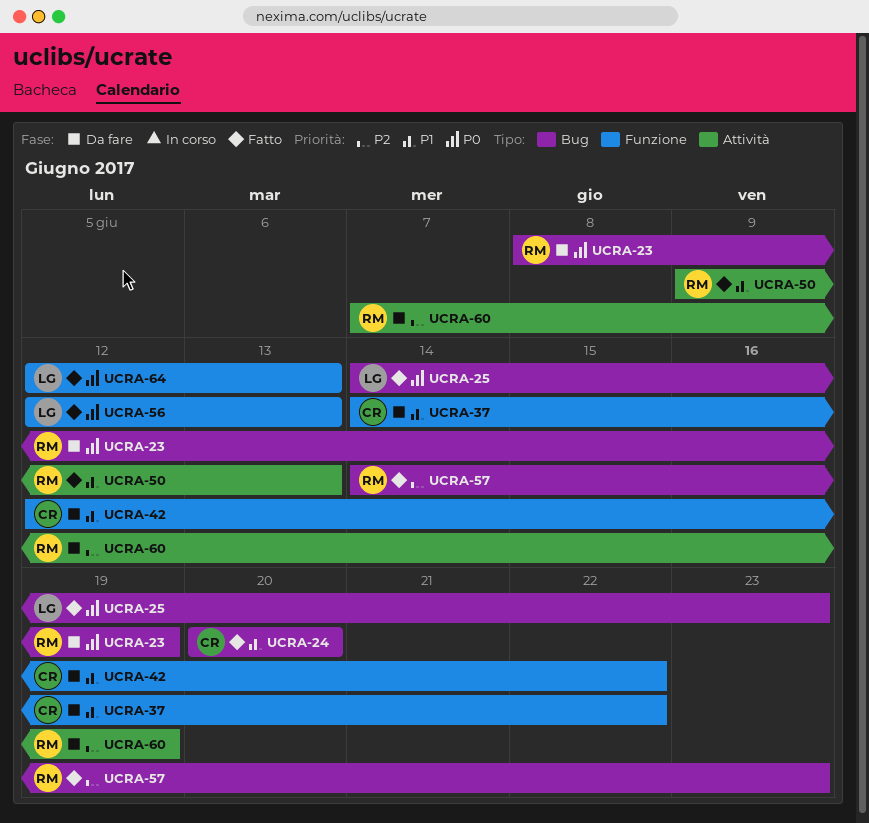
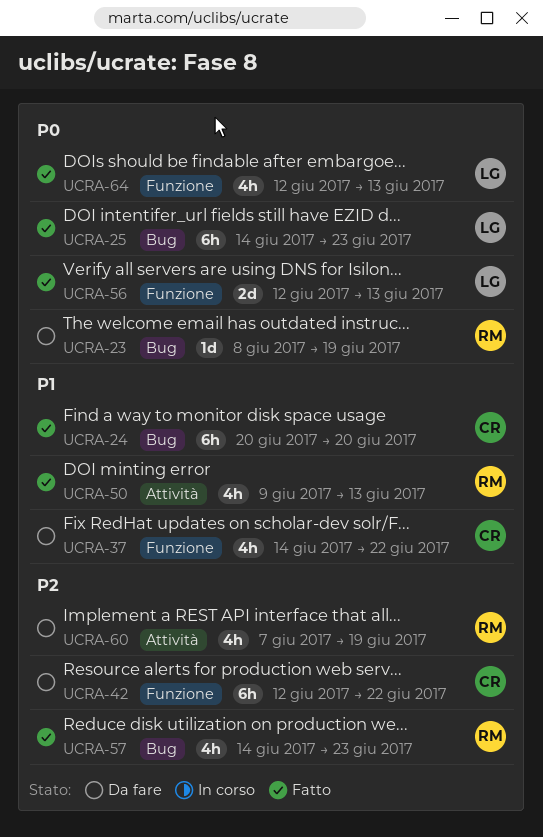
UCRA-42, priority: P1 -> P2

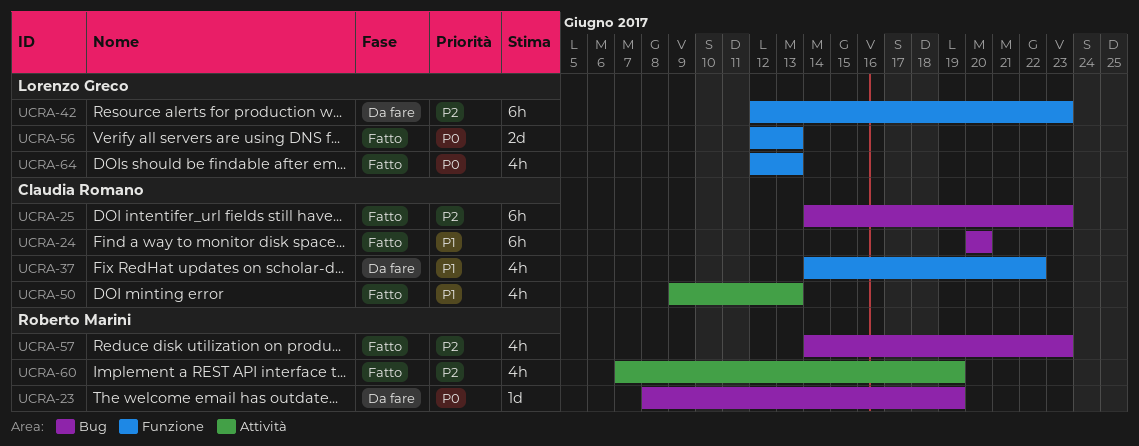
UCRA-25, owner: Lorenzo Greco -> Claudia Romano
UCRA-25, priority: P0 -> P2
UCRA-42, owner: Claudia Romano -> Lorenzo Greco
UCRA-42, due: Jun 22 -> Jun 23
UCRA-50, owner: Roberto Marini -> Claudia Romano
UCRA-60, status: Da fare -> Fatto

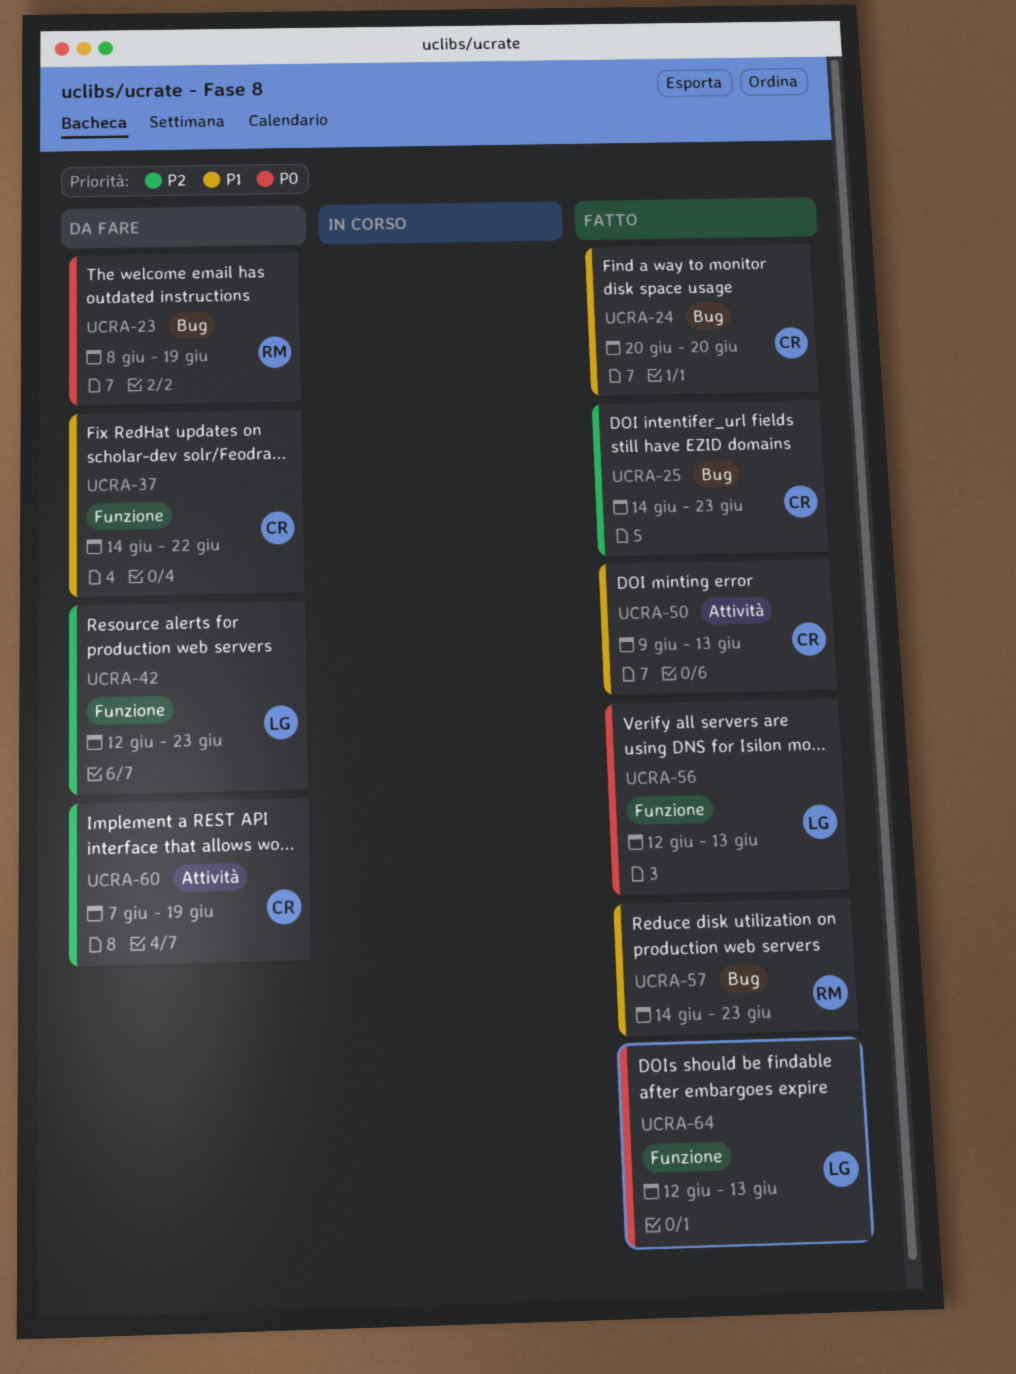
UCRA-57, priority: P2 -> P1
UCRA-60, status: Fatto -> Da fare
UCRA-60, owner: Roberto Marini -> Claudia Romano

